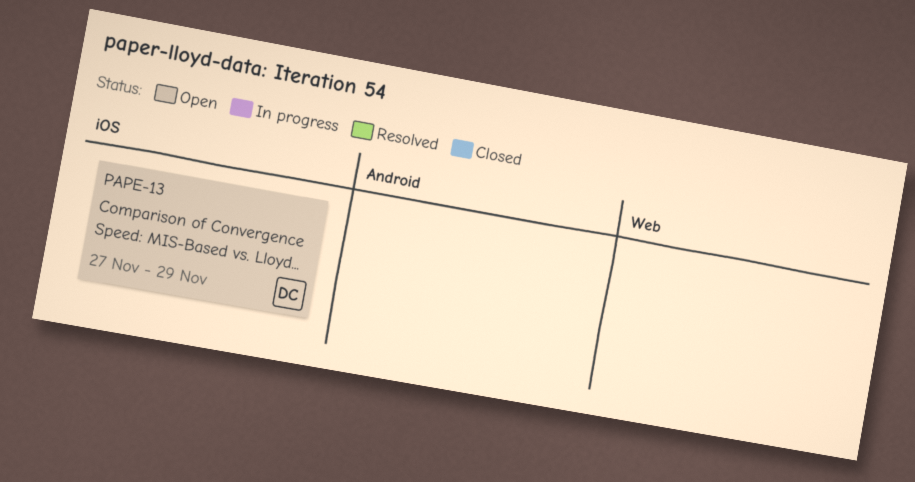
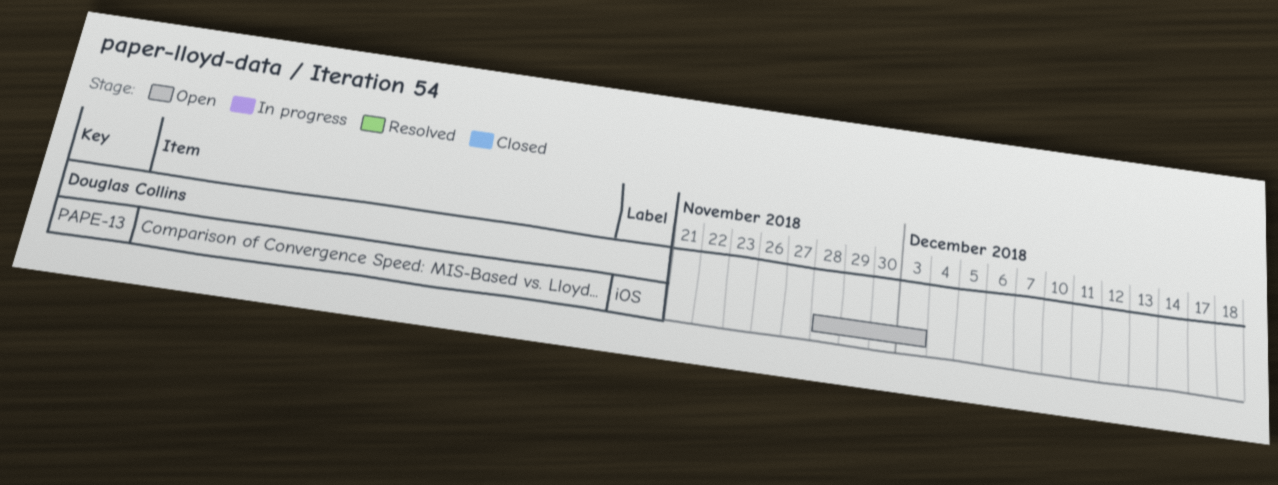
PAPE-13, start: Nov 27 -> Nov 28
PAPE-13, due: Nov 29 -> Dec 3

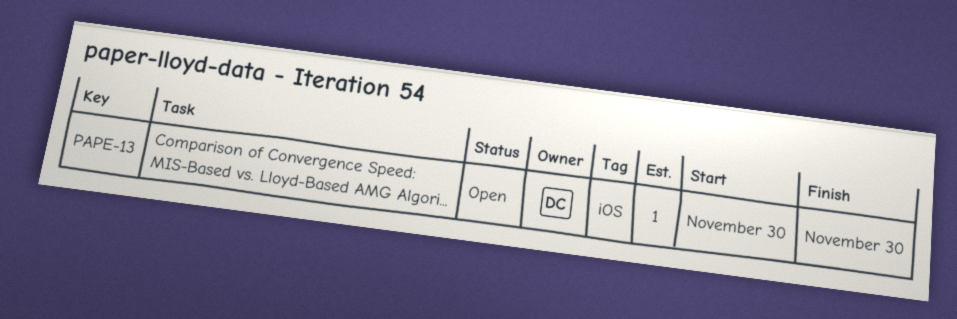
PAPE-13, start: Nov 28 -> Nov 30
PAPE-13, due: Dec 3 -> Nov 30

